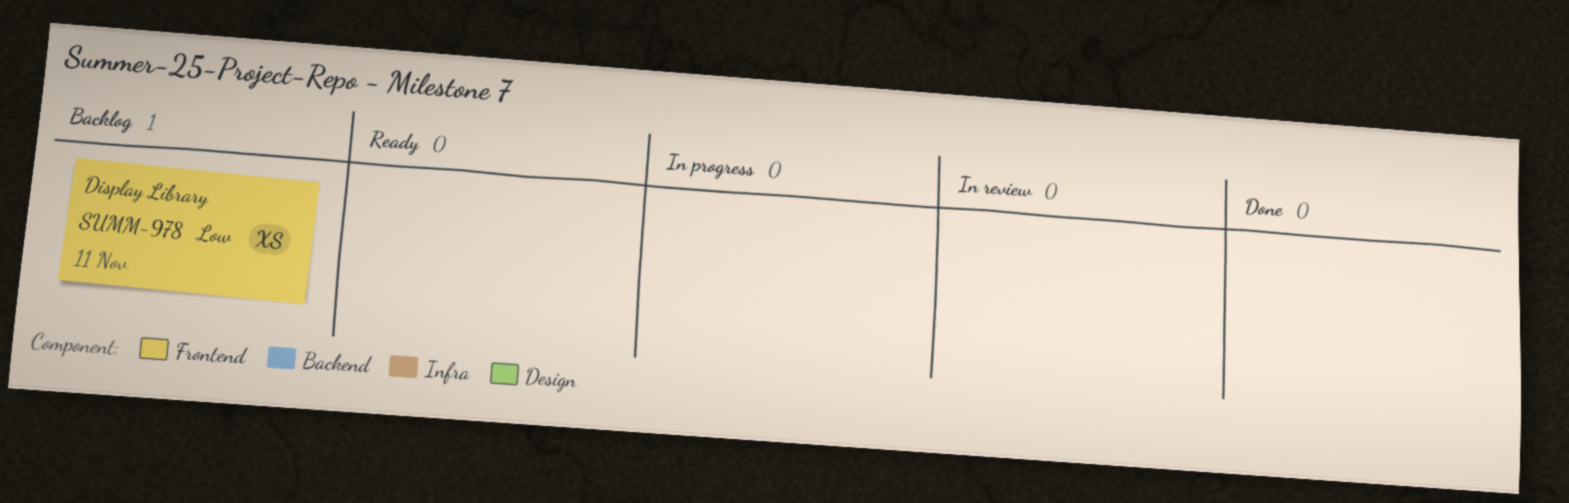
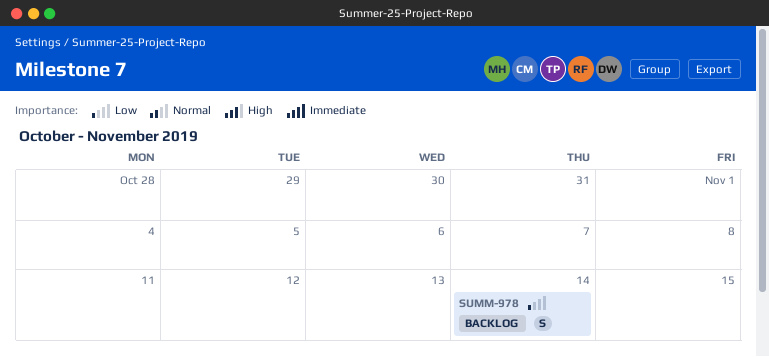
SUMM-978, estimate: XS -> S
SUMM-978, due: Nov 11 -> Nov 14

